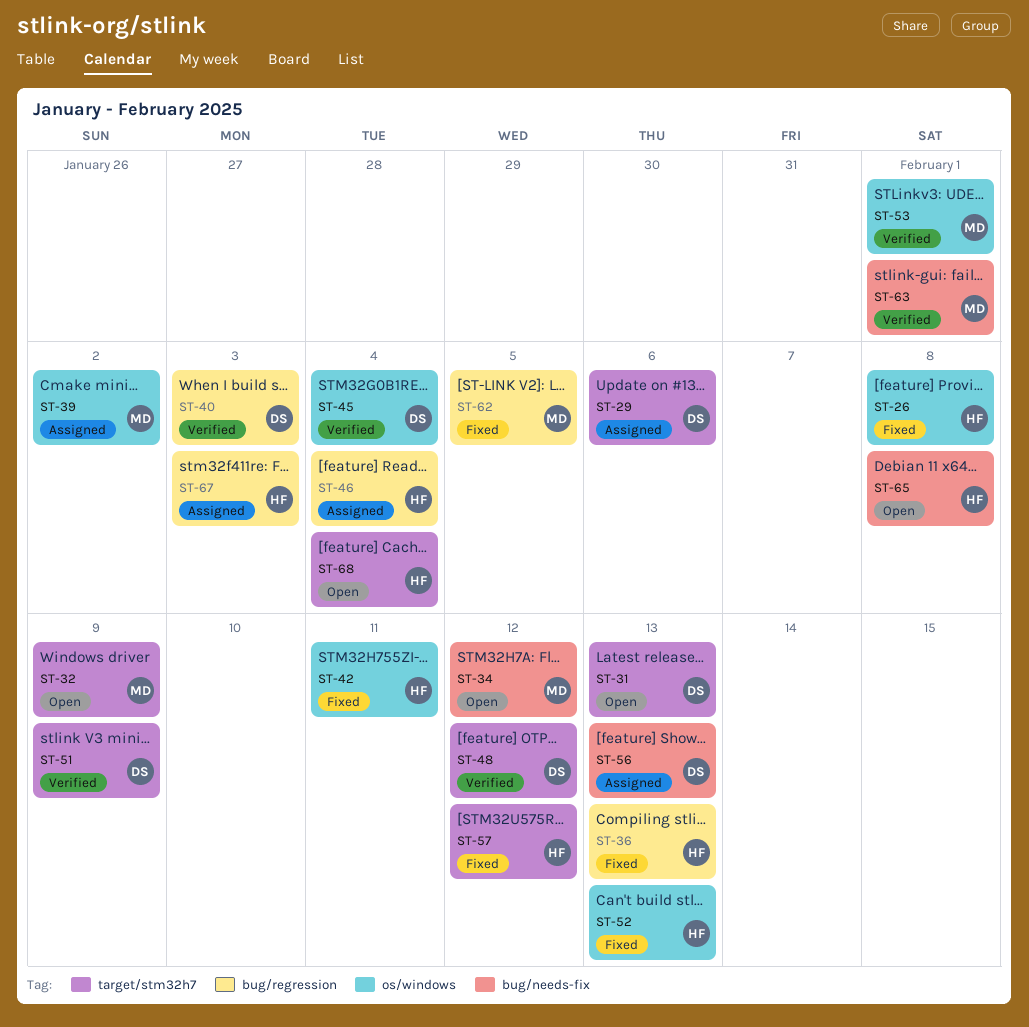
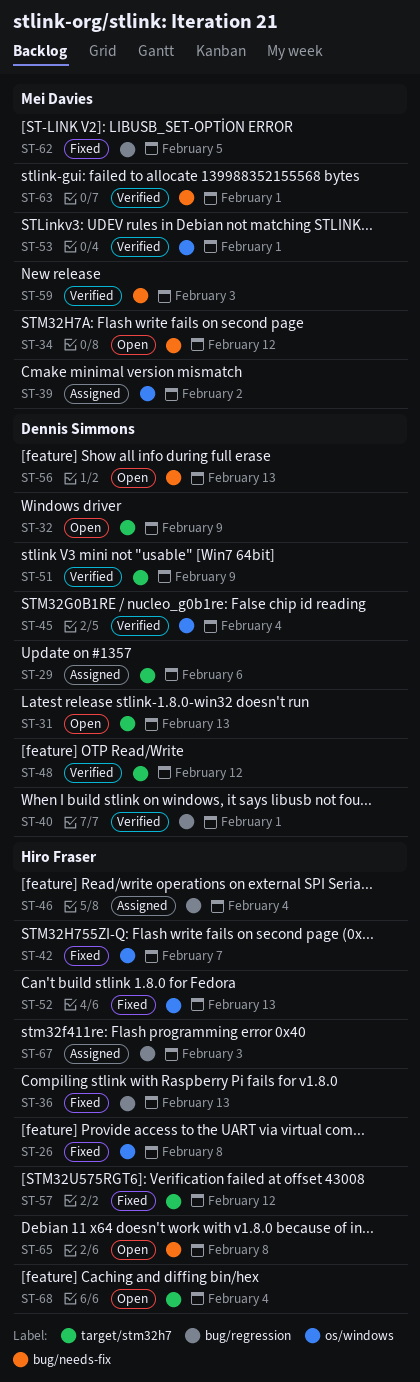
ST-32, owner: Mei Davies -> Dennis Simmons
ST-40, due: Feb 3 -> Feb 1
ST-42, due: Feb 11 -> Feb 7
ST-56, status: Assigned -> Open
ST-59: none -> present

